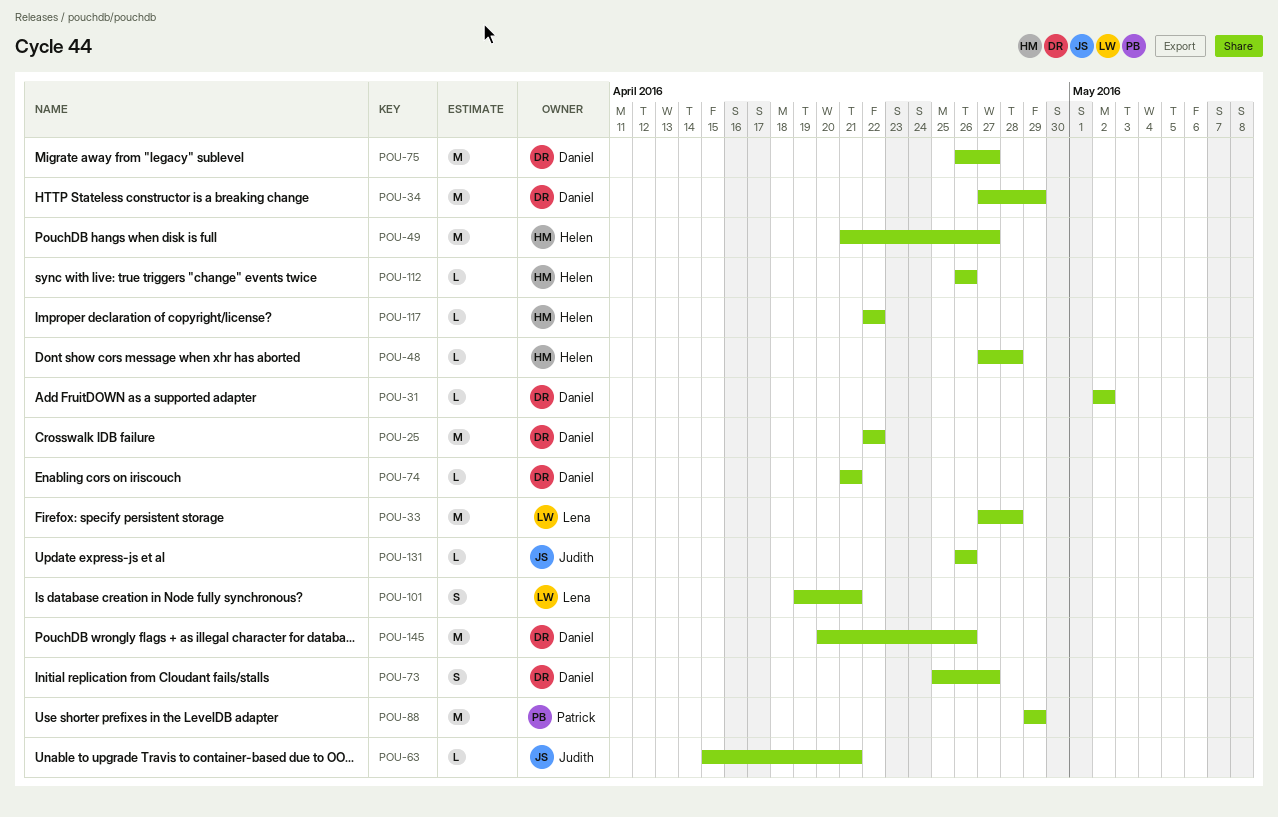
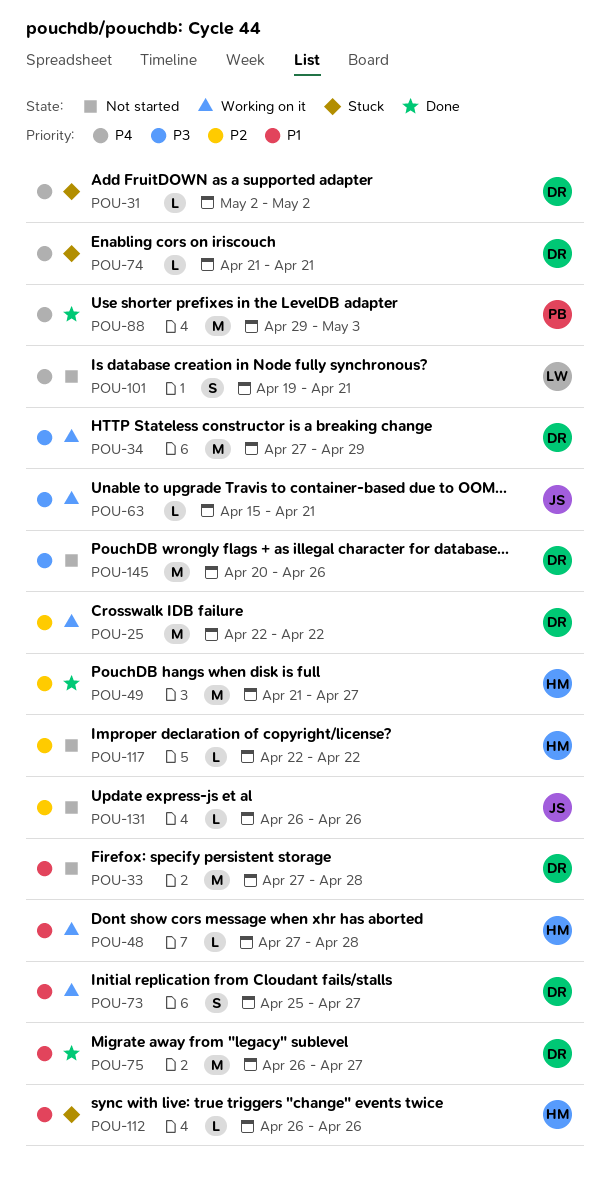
POU-33, owner: Lena -> Daniel
POU-88, due: Apr 29 -> May 3

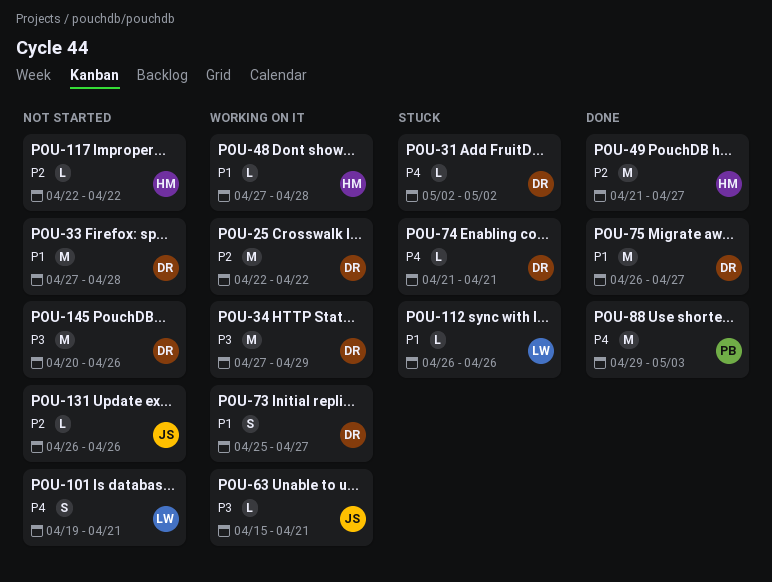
POU-112, owner: HM -> LW

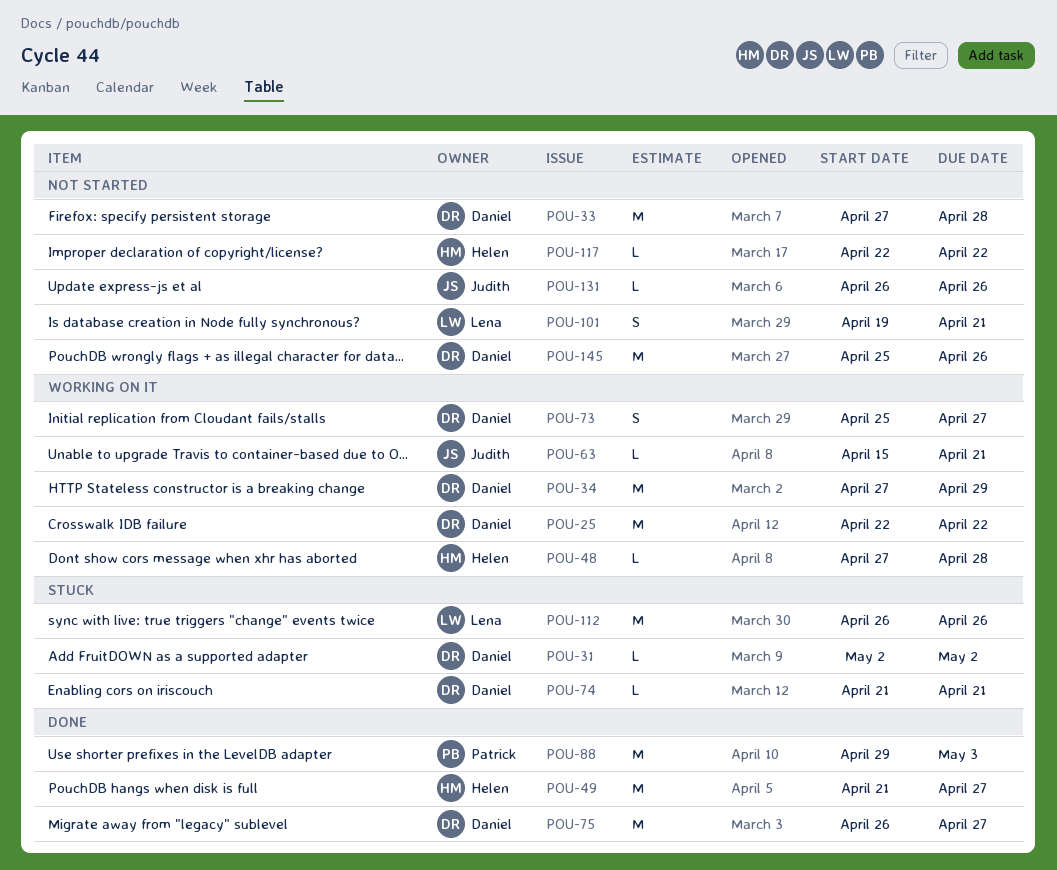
POU-112, estimate: L -> M
POU-145, start: Apr 20 -> Apr 25

